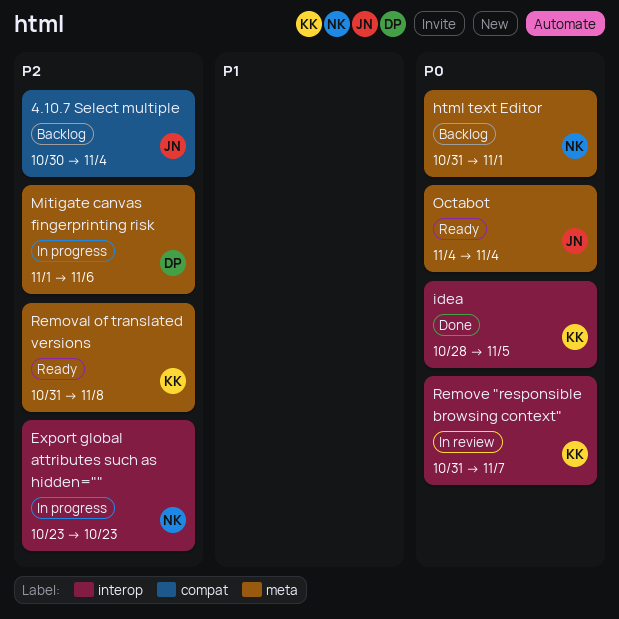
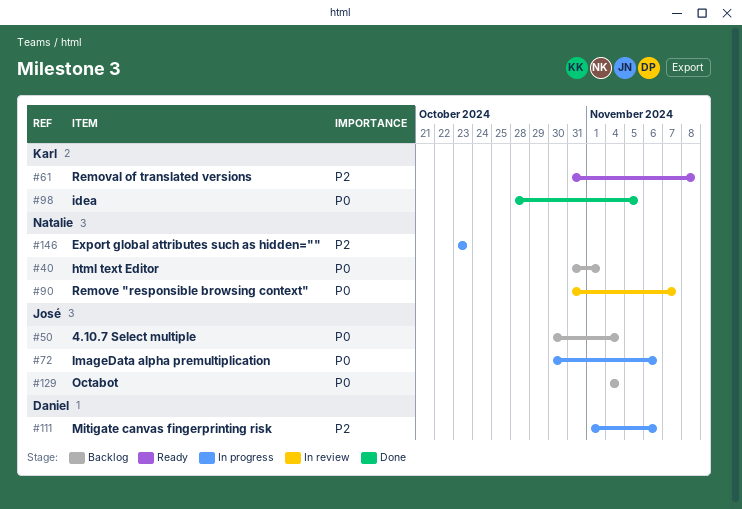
4.10.7 Select multiple, priority: P2 -> P0
ImageData alpha premultiplication: none -> present
Octabot, status: Ready -> Backlog
Remove "responsible browsing context", owner: Karl -> Natalie

